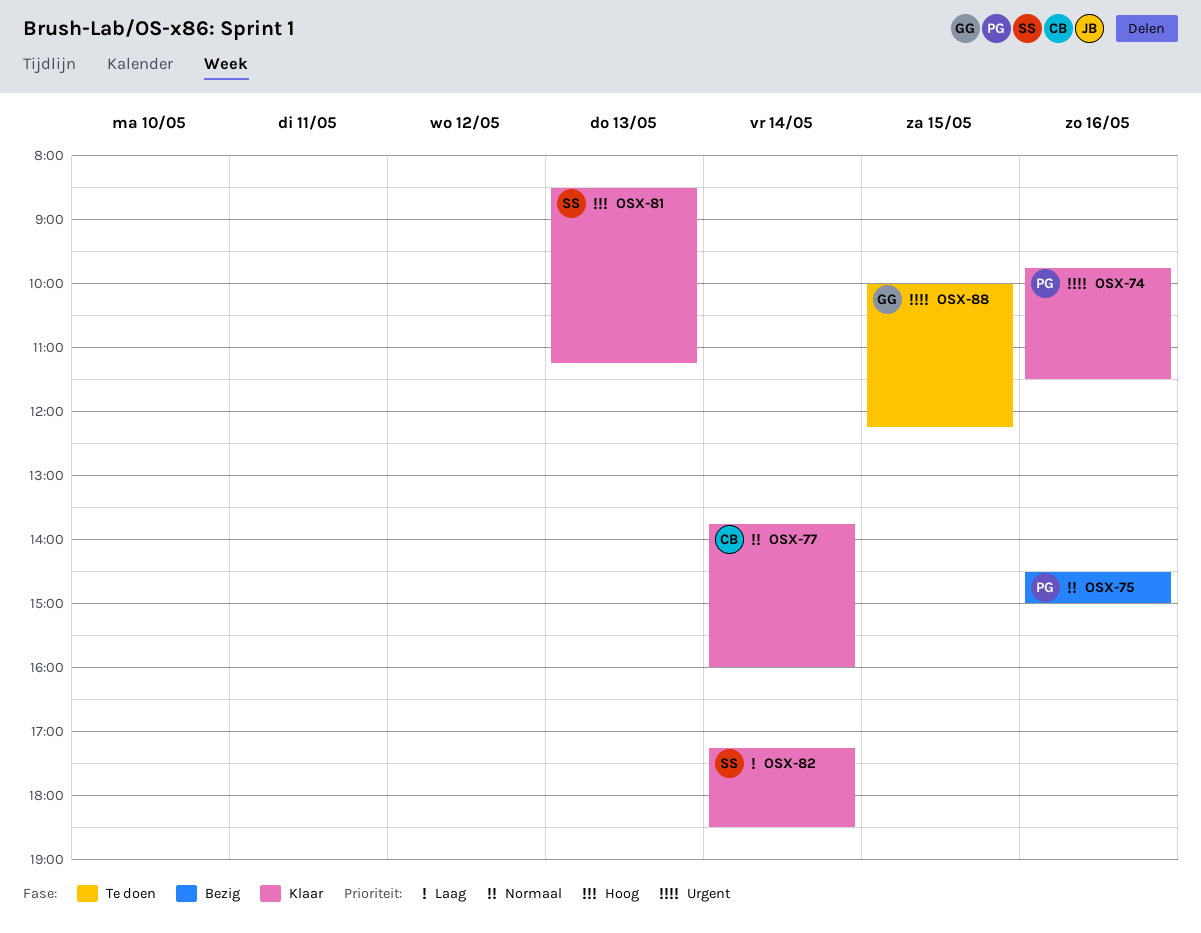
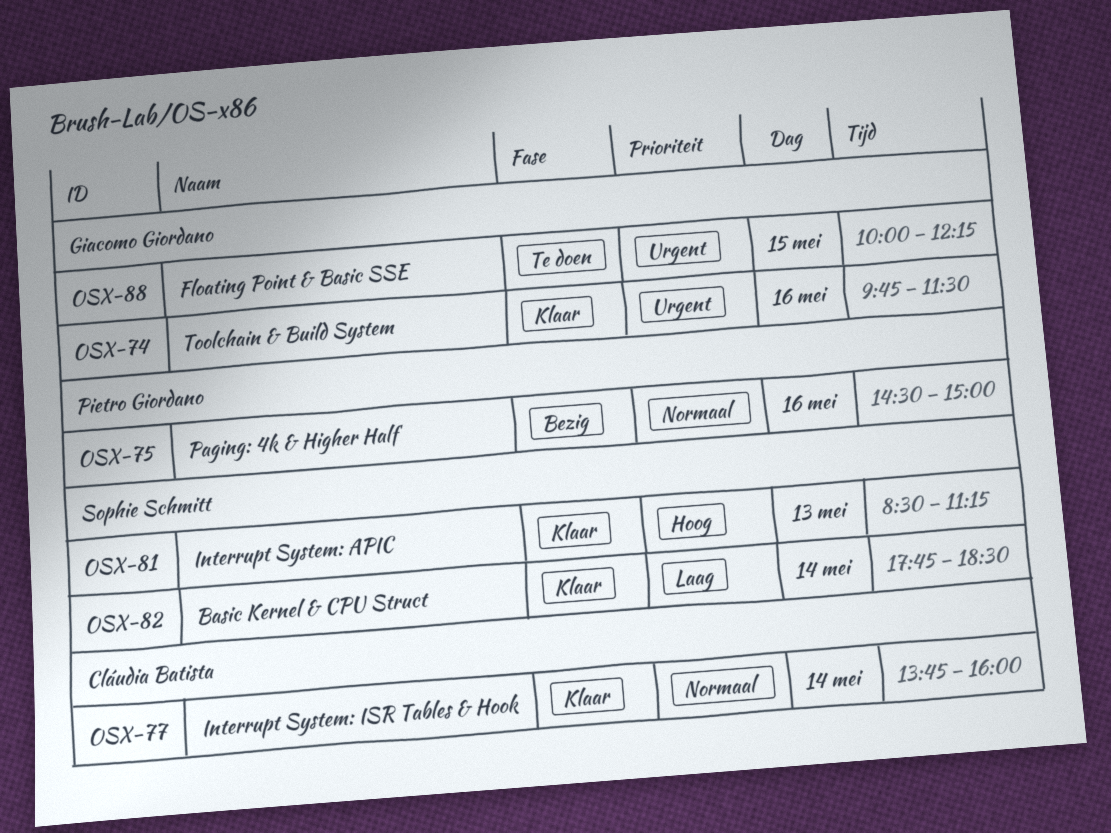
OSX-74, owner: Pietro Giordano -> Giacomo Giordano
OSX-82, begins: 17:15 -> 17:45

